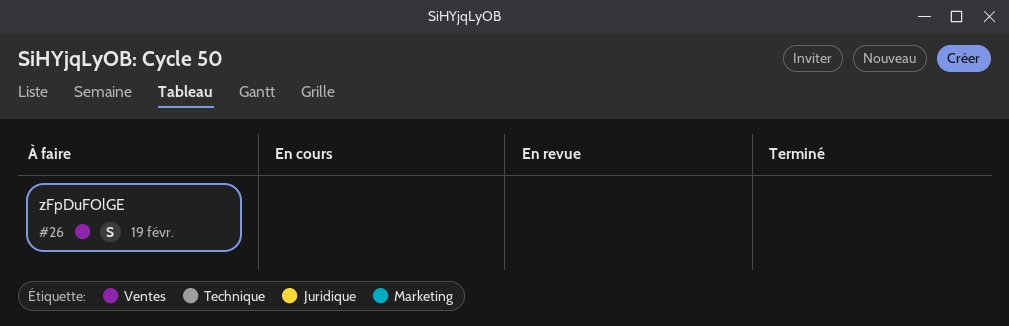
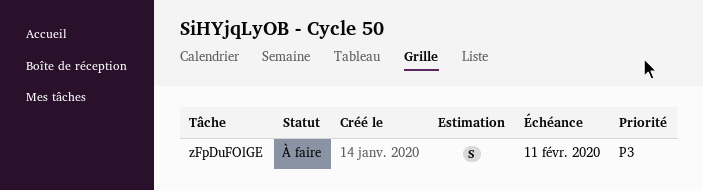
zFpDuFOlGE, due: Feb 19 -> Feb 11

